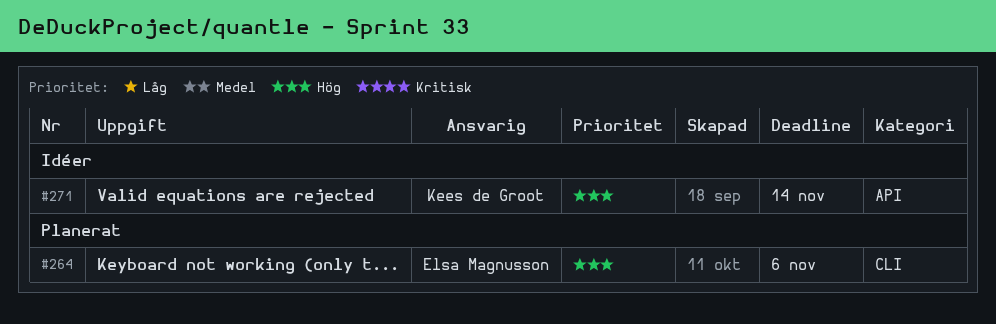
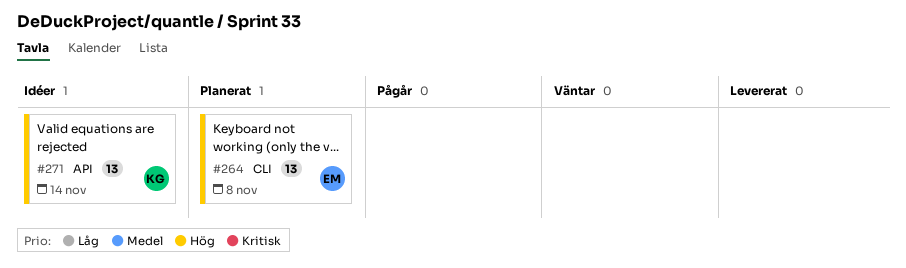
#264, due: Nov 6 -> Nov 8

